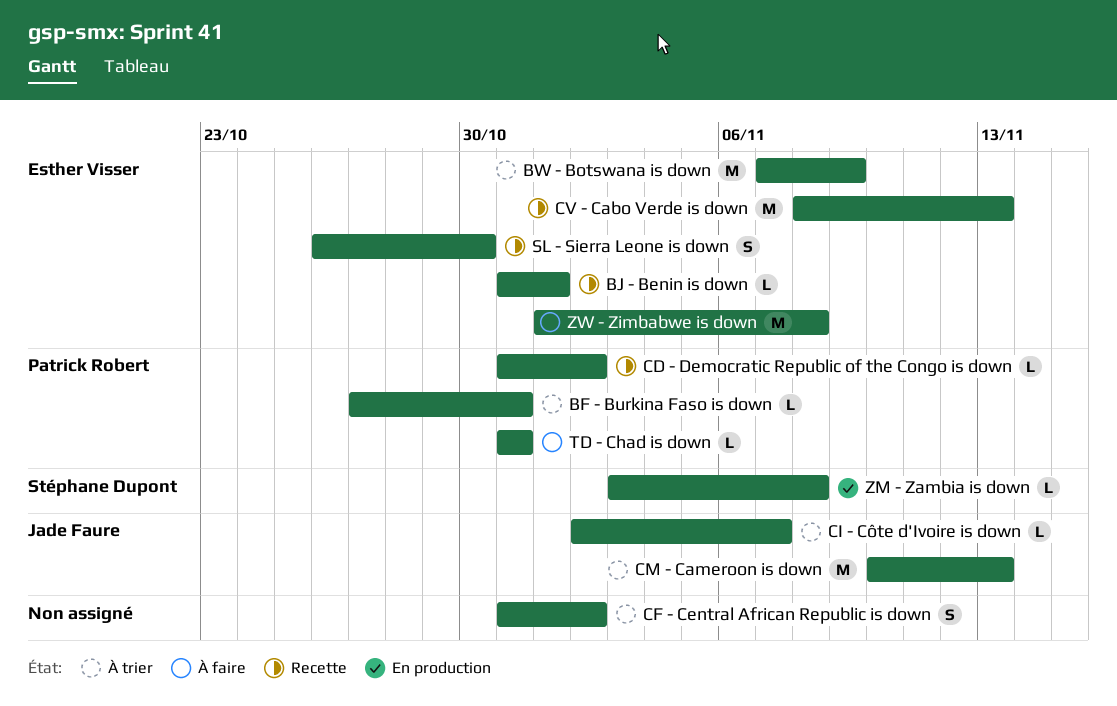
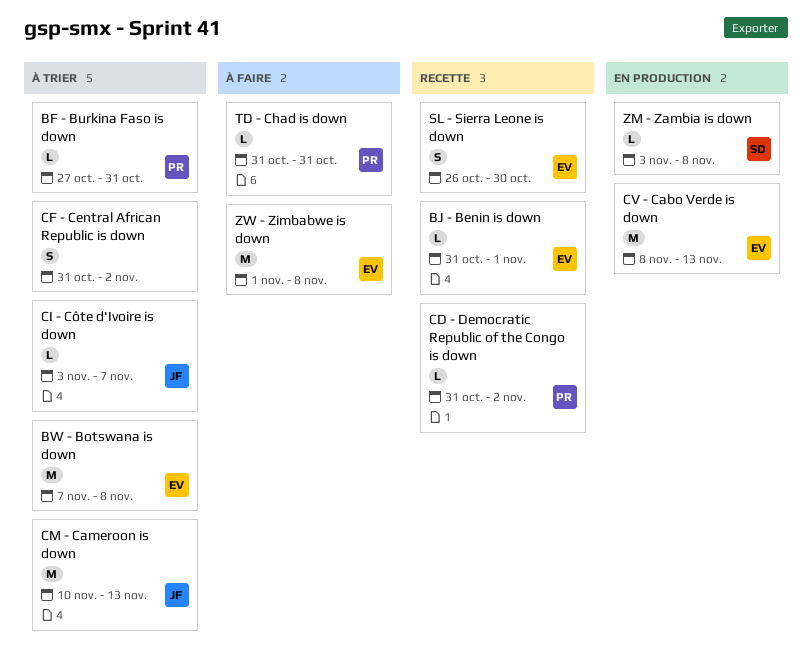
BW - Botswana is down, due: Nov 9 -> Nov 8
CI - Côte d'Ivoire is down, start: Nov 2 -> Nov 3
CV - Cabo Verde is down, status: Recette -> En production

